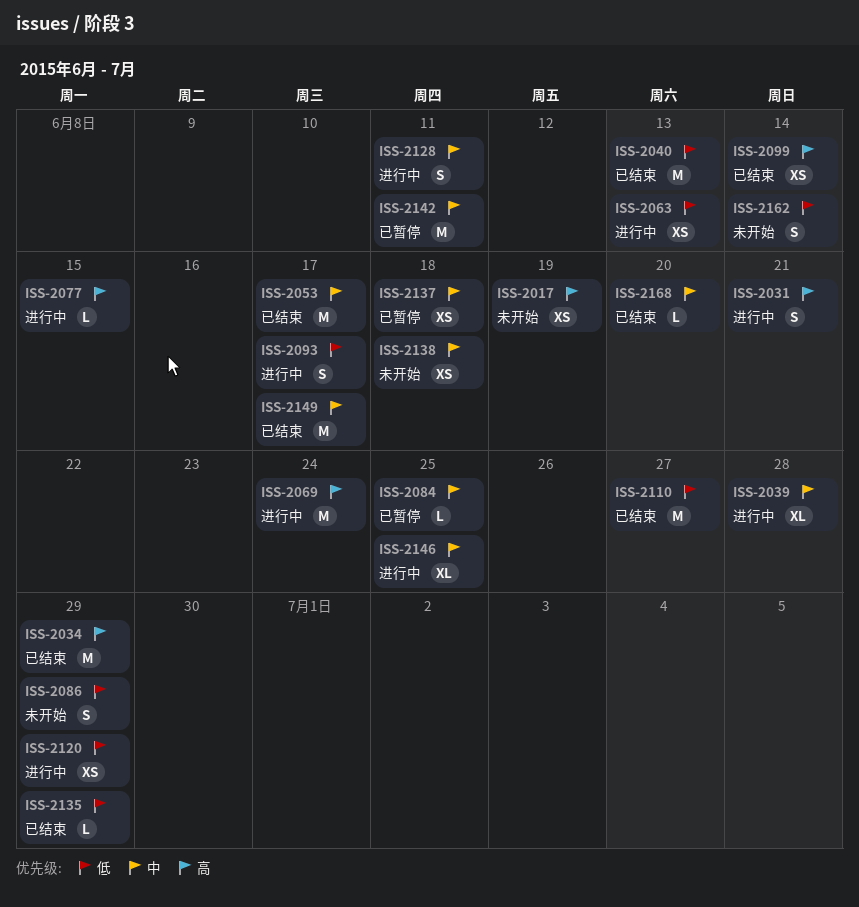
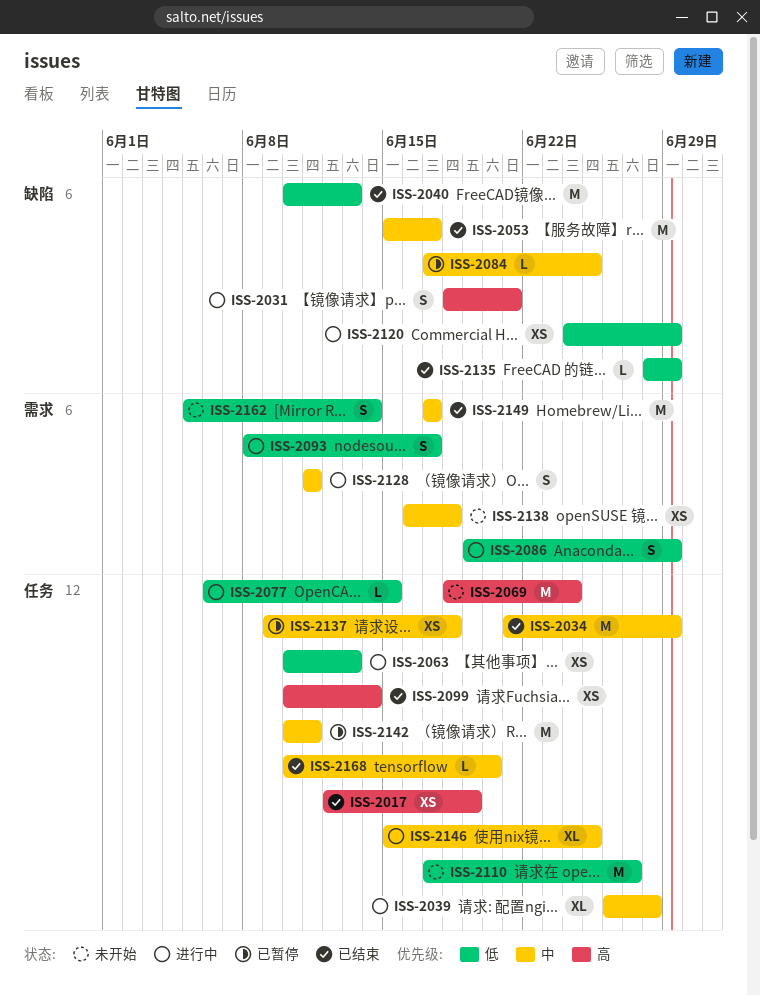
ISS-2017, status: 未开始 -> 已结束
ISS-2034, priority: 高 -> 中
ISS-2069, status: 进行中 -> 未开始
ISS-2077, priority: 高 -> 低
ISS-2086, status: 未开始 -> 进行中
ISS-2110, status: 已结束 -> 未开始

